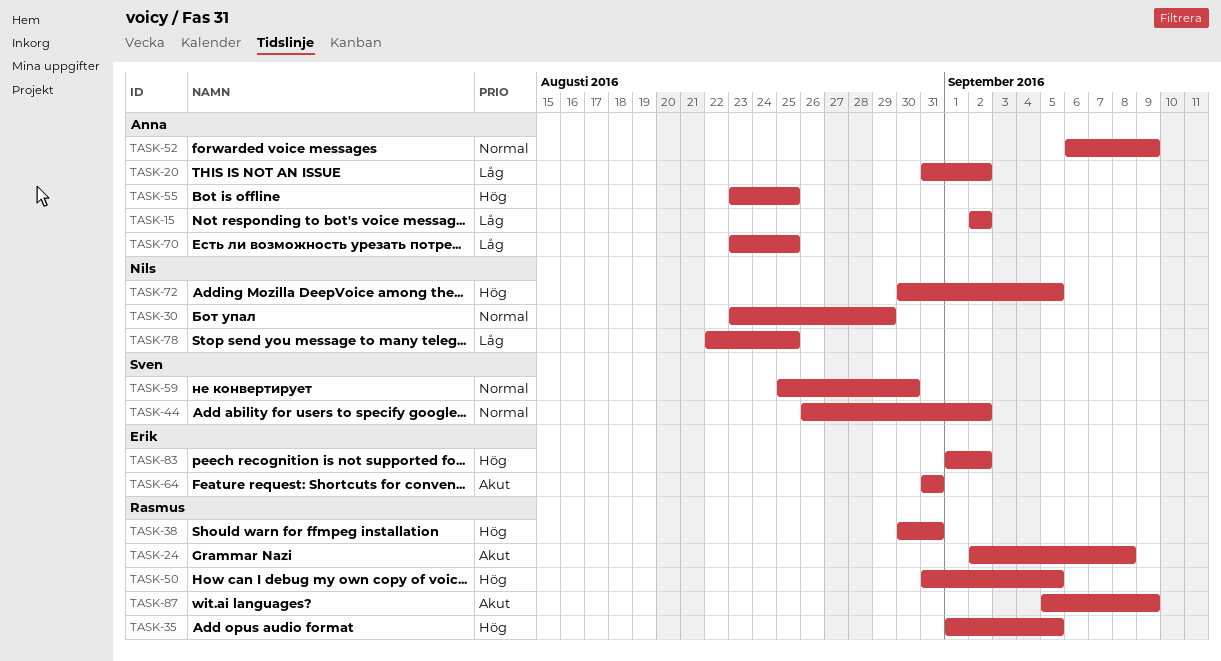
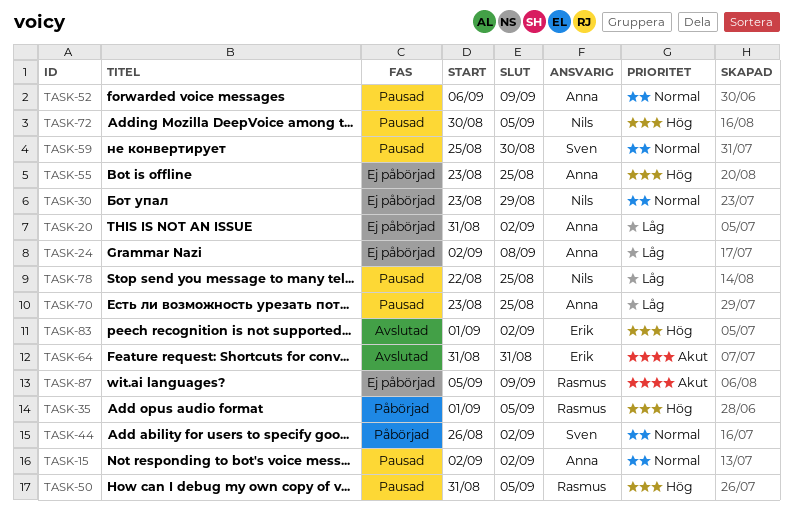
TASK-15, priority: Låg -> Normal
TASK-24, owner: Rasmus -> Anna
TASK-24, priority: Akut -> Låg
TASK-38: present -> none

